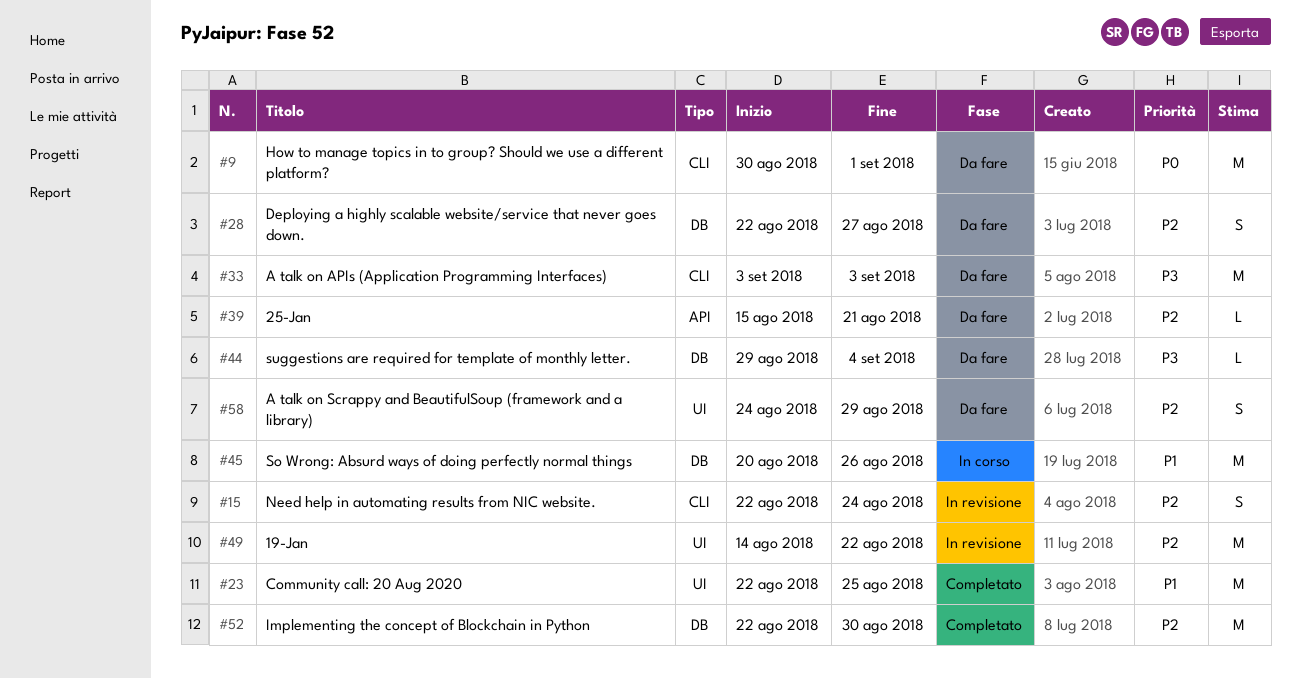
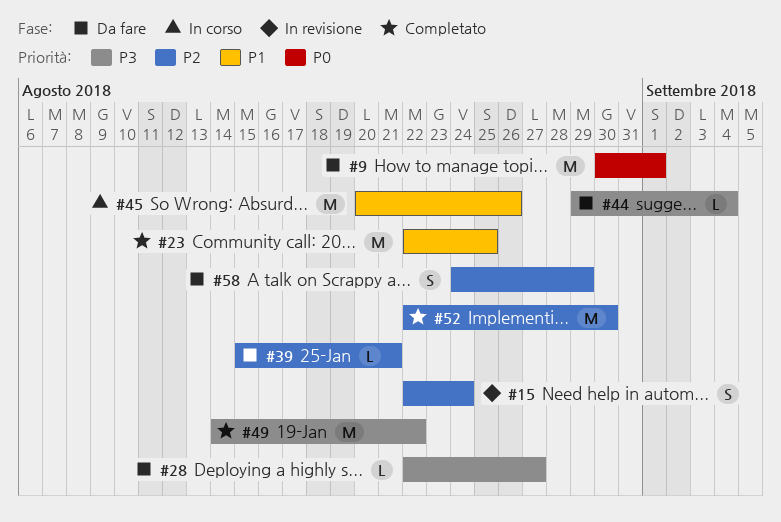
#28, priority: P2 -> P3
#28, estimate: S -> L
#33: present -> none
#49, status: In revisione -> Completato
#49, priority: P2 -> P3

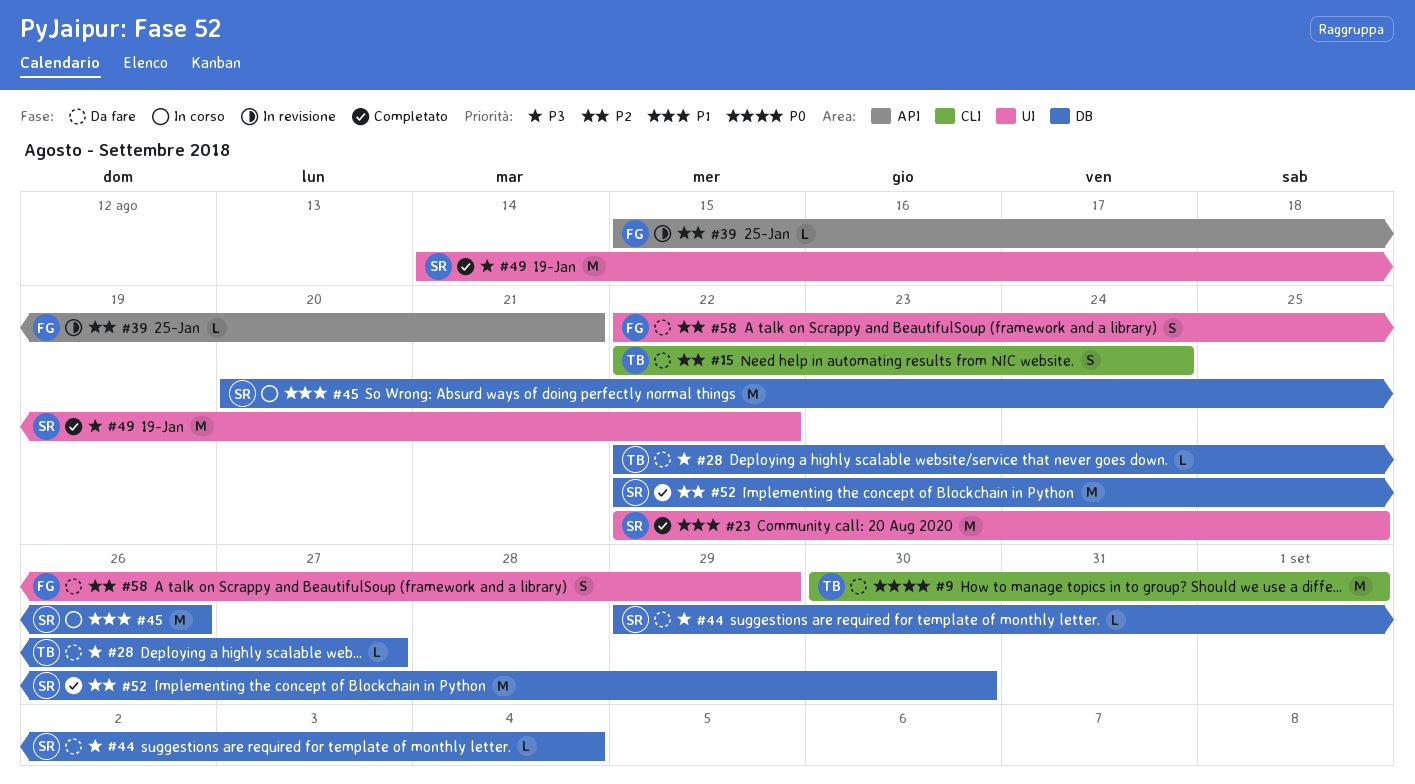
#15, status: In revisione -> Da fare
#39, status: Da fare -> In revisione
#58, start: Aug 24 -> Aug 22

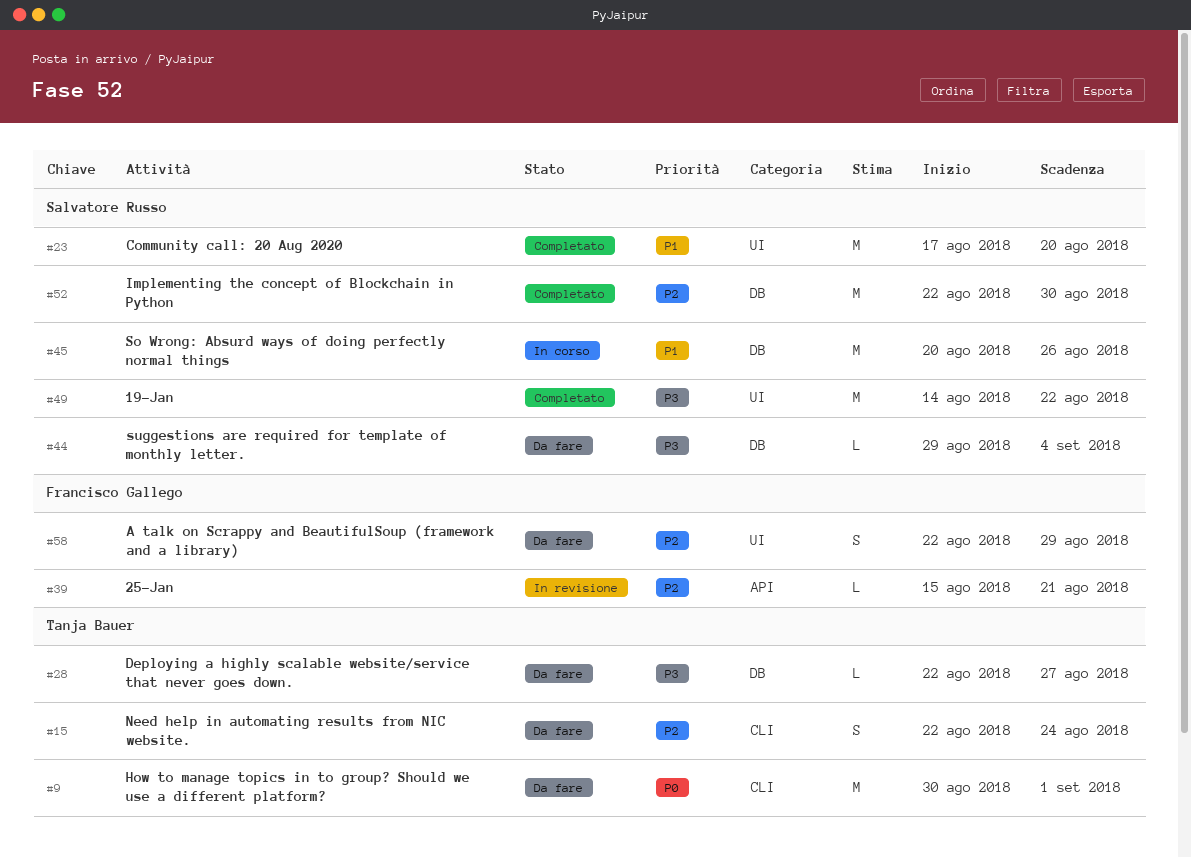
#23, start: Aug 22 -> Aug 17
#23, due: Aug 25 -> Aug 20

